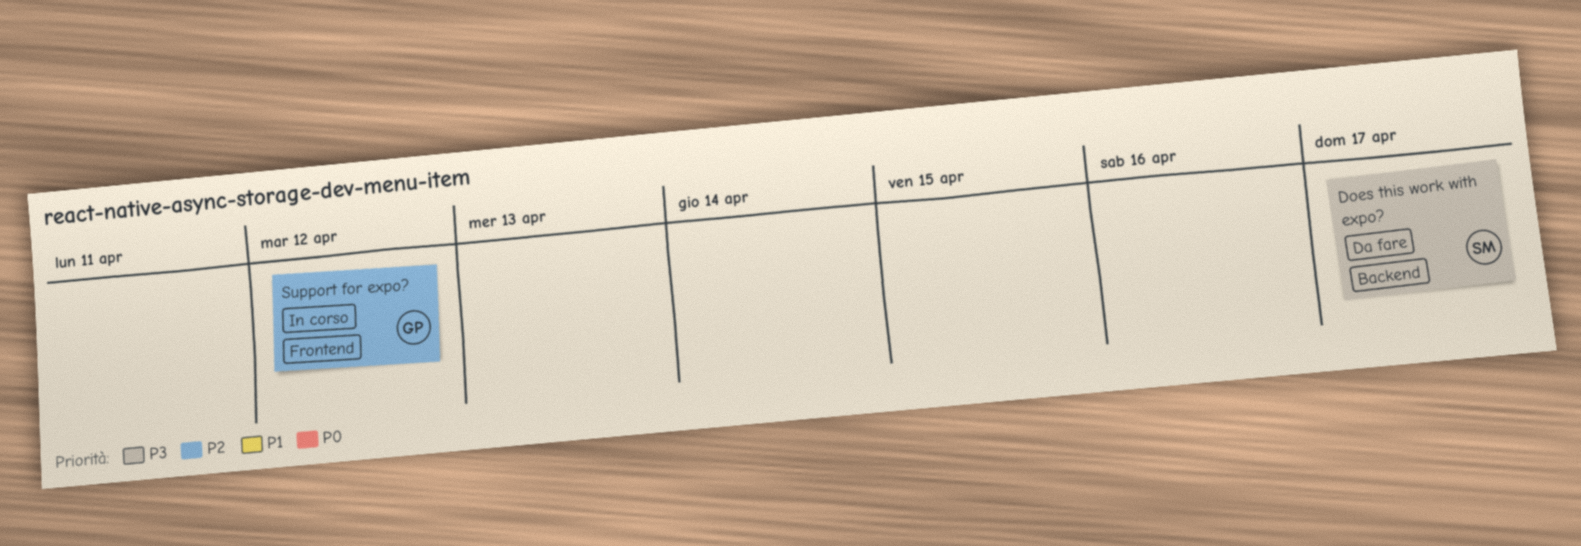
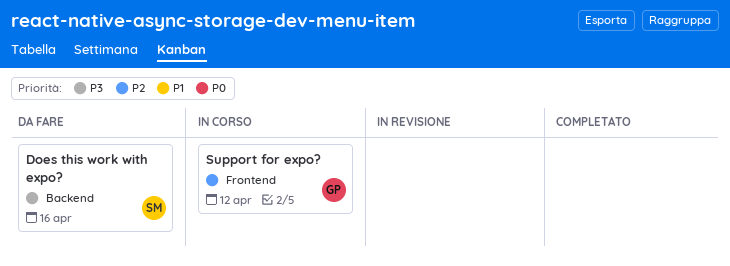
Does this work with expo?, due: Apr 17 -> Apr 16

